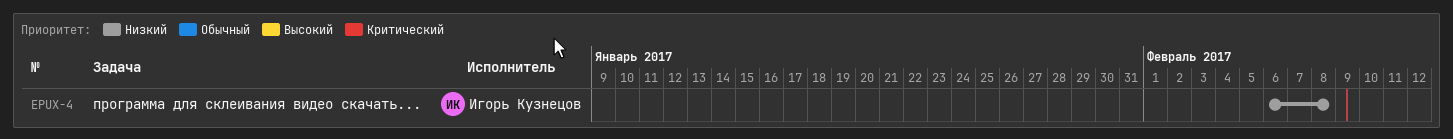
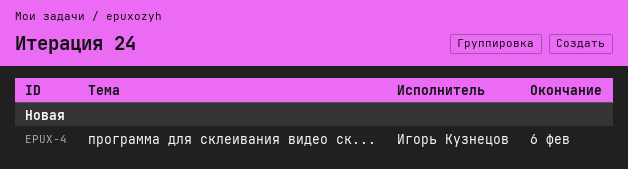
EPUX-4, due: Feb 8 -> Feb 6

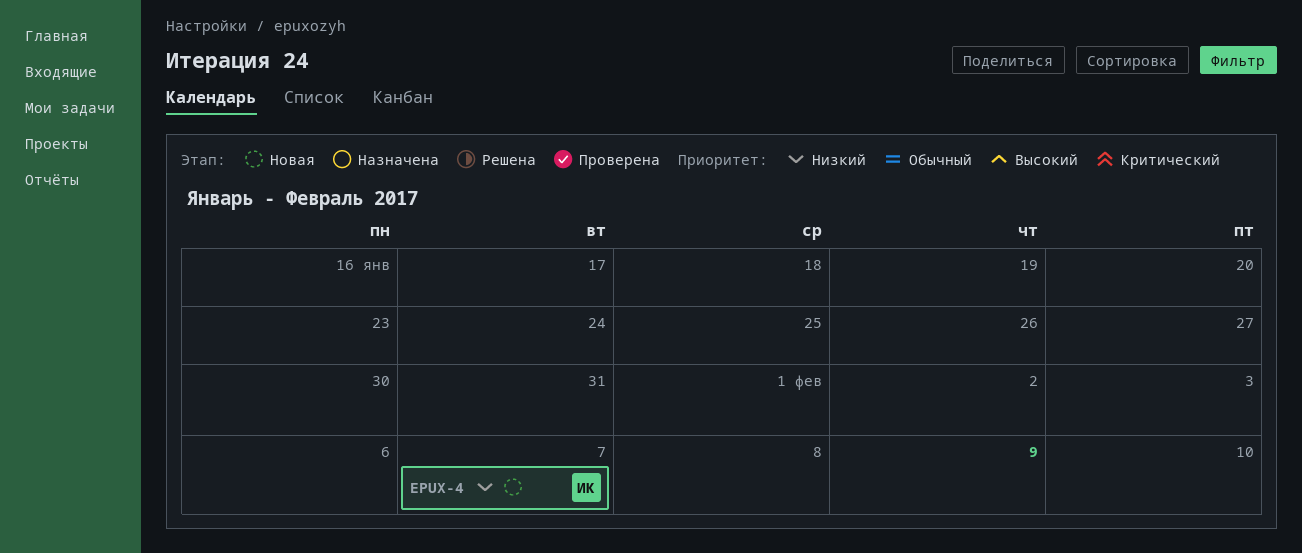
EPUX-4, due: Feb 6 -> Feb 7

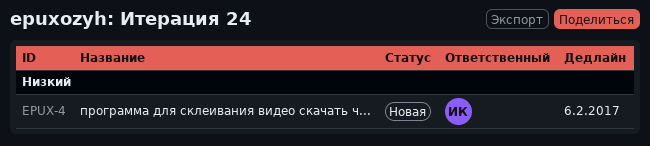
EPUX-4, due: Feb 7 -> Feb 6

